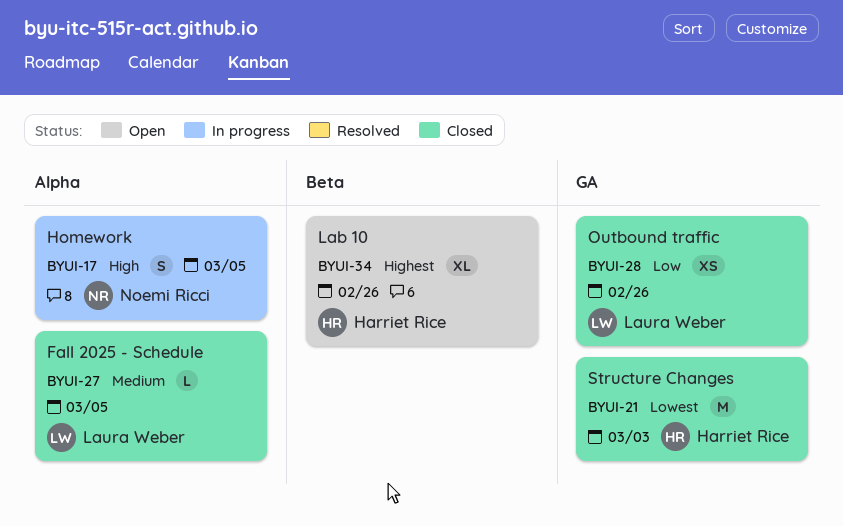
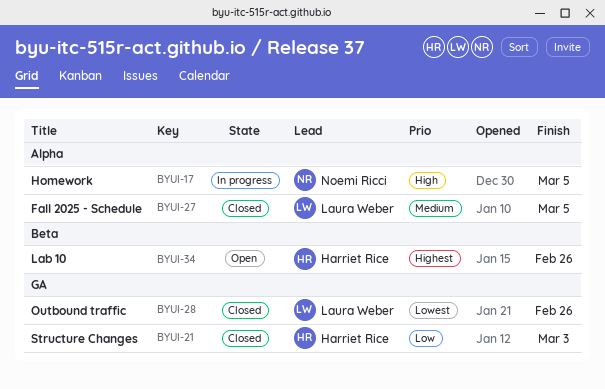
BYUI-21, priority: Lowest -> Low
BYUI-28, priority: Low -> Lowest

